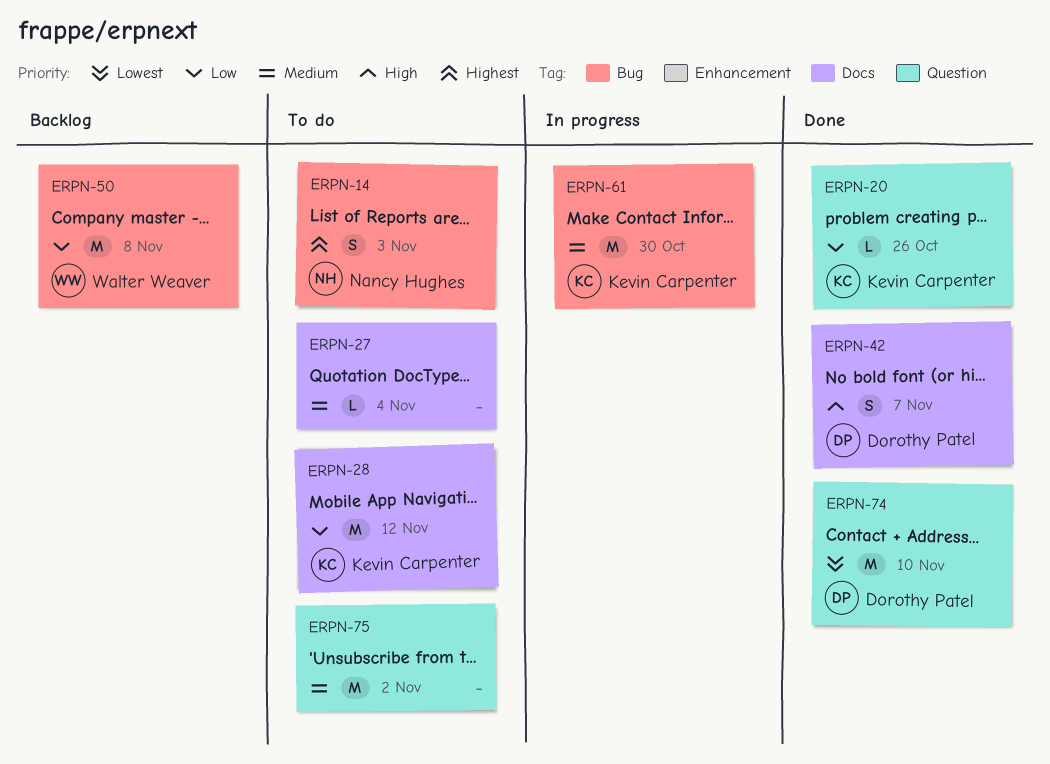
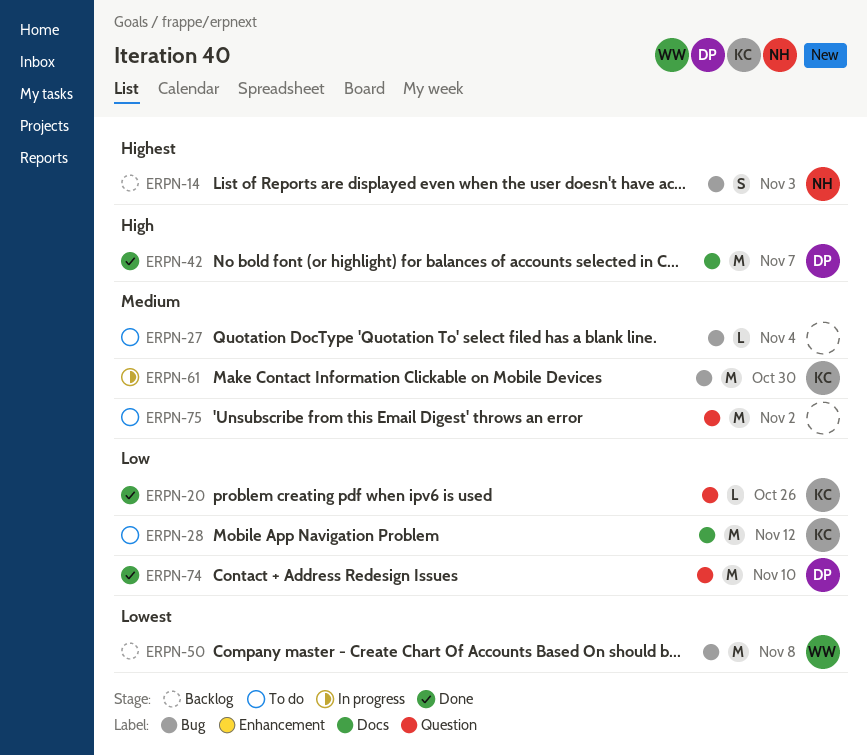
ERPN-14, status: To do -> Backlog
ERPN-27, label: Docs -> Bug
ERPN-42, estimate: S -> M
ERPN-50, priority: Low -> Lowest
ERPN-74, priority: Lowest -> Low

